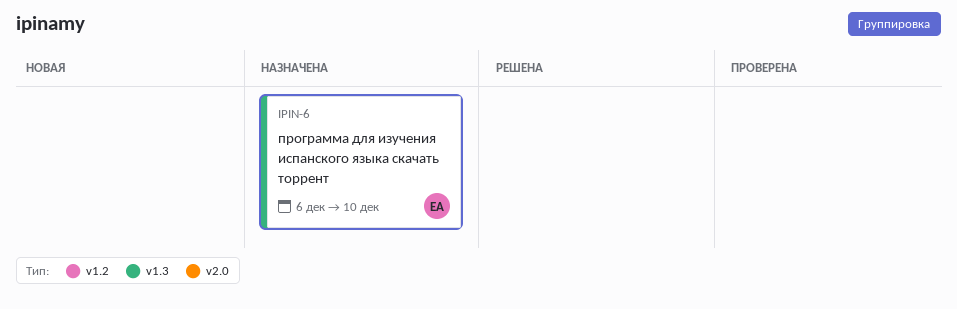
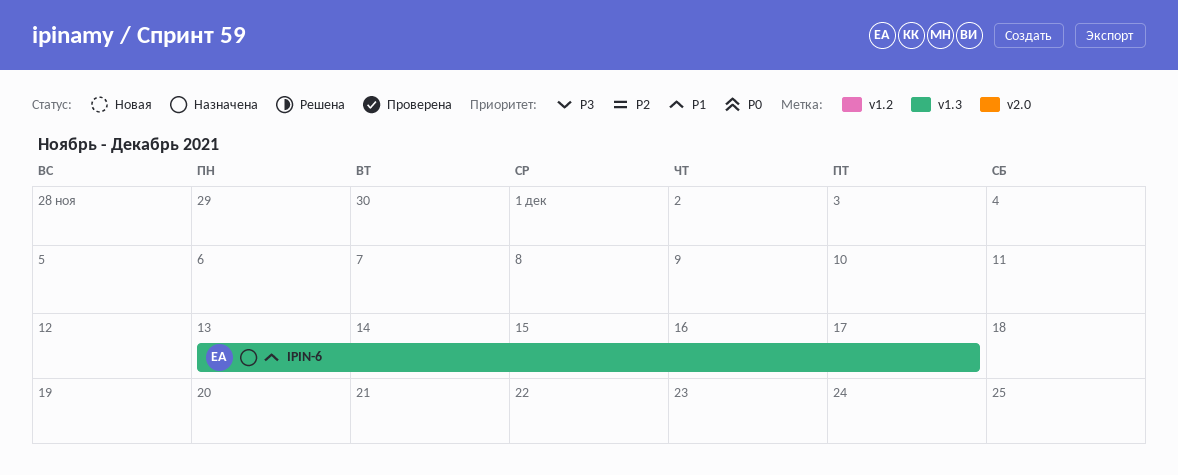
IPIN-6, start: Dec 6 -> Dec 13
IPIN-6, due: Dec 10 -> Dec 17

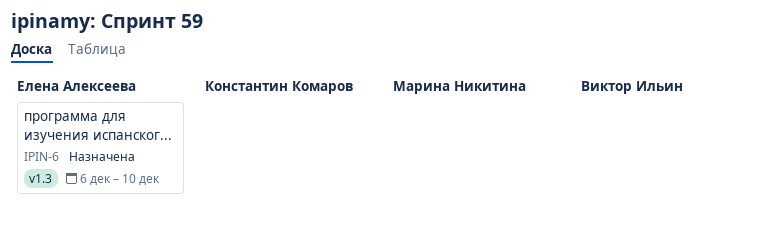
IPIN-6, start: Dec 13 -> Dec 6
IPIN-6, due: Dec 17 -> Dec 10

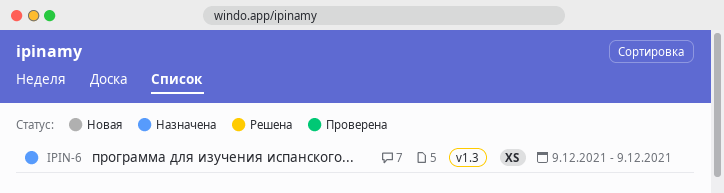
IPIN-6, start: Dec 6 -> Dec 9
IPIN-6, due: Dec 10 -> Dec 9

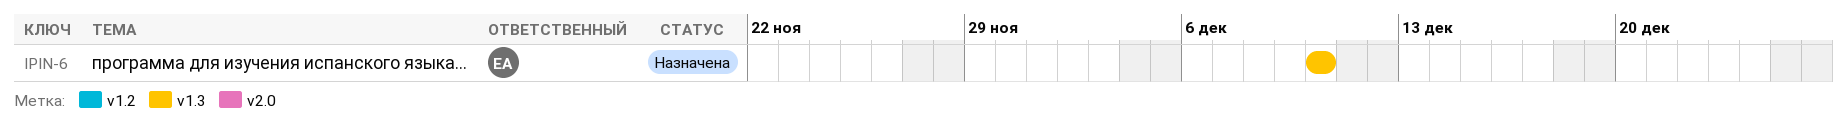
IPIN-6, start: Dec 9 -> Dec 10
IPIN-6, due: Dec 9 -> Dec 10

